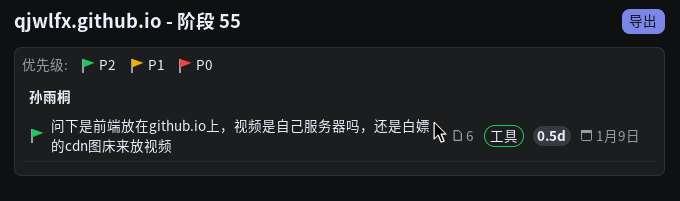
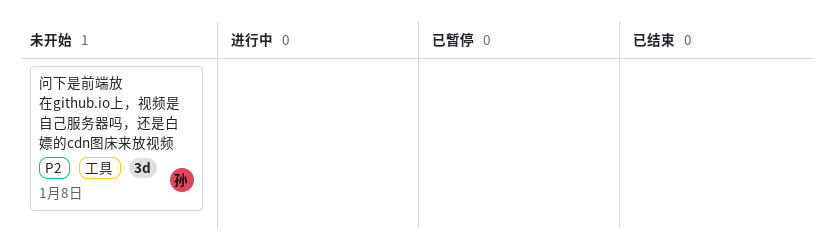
问下是前端放在github.io上，视频是自己服务器吗，还是白嫖的cdn图床来放视频, estimate: 0.5d -> 3d
问下是前端放在github.io上，视频是自己服务器吗，还是白嫖的cdn图床来放视频, due: Jan 9 -> Jan 8

